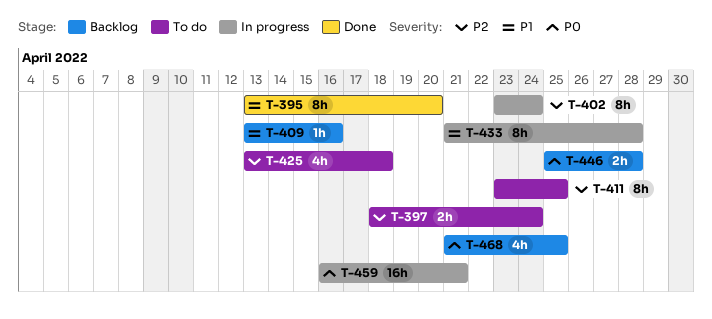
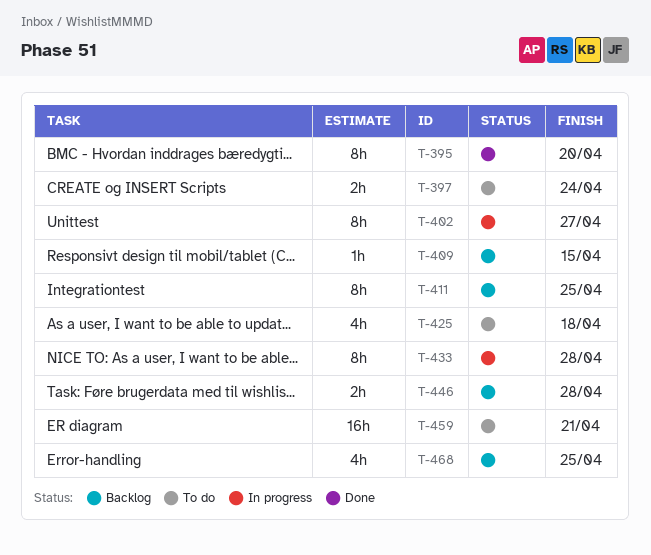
T-402, due: Apr 24 -> Apr 27
T-409, due: Apr 16 -> Apr 15
T-411, status: To do -> Backlog
T-459, status: In progress -> To do

